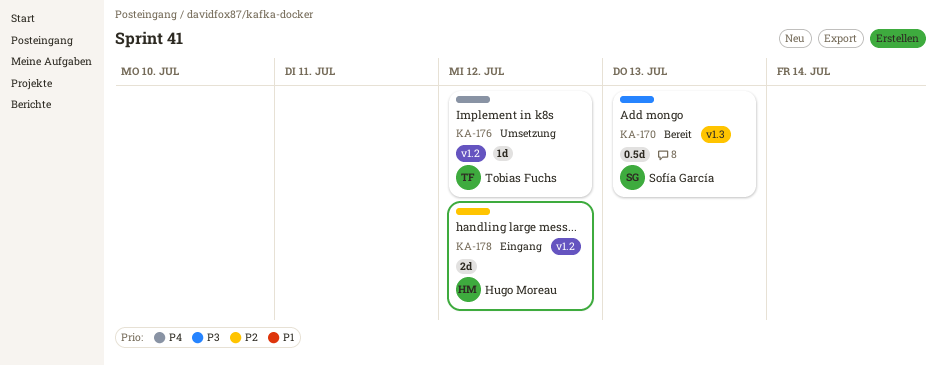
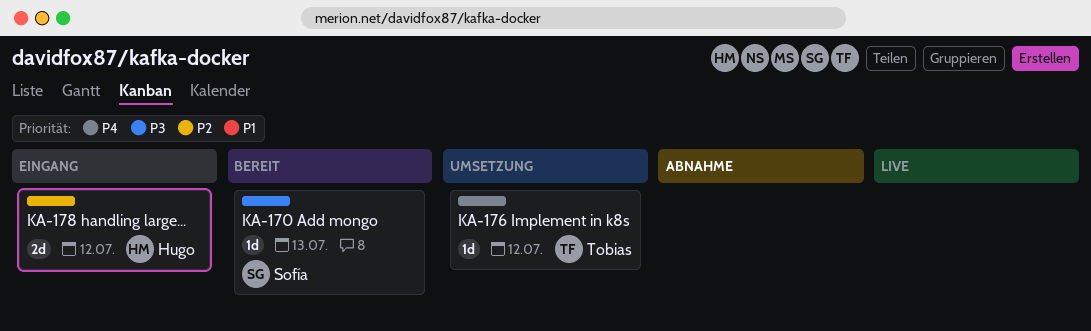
KA-170, estimate: 0.5d -> 1d

